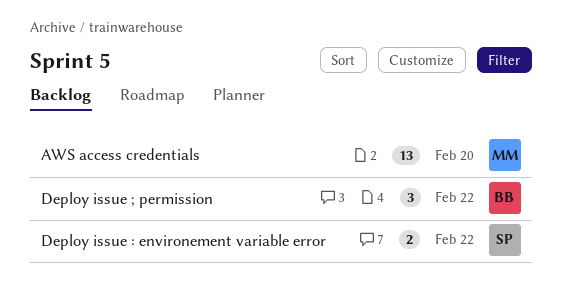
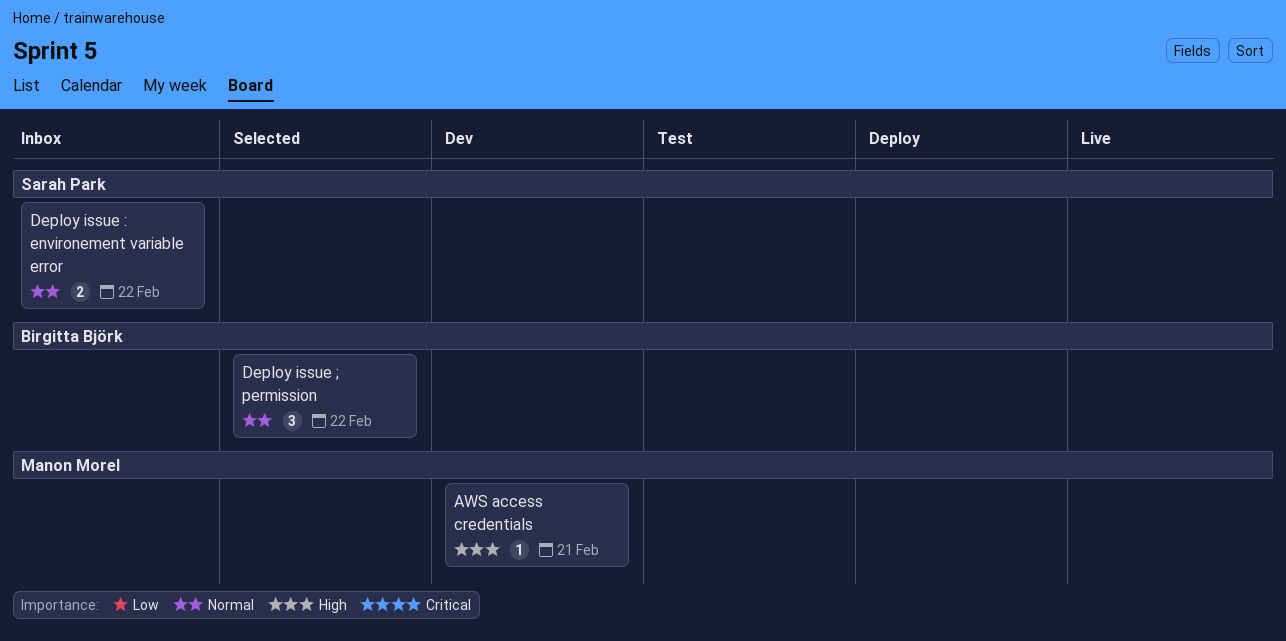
AWS access credentials, estimate: 13 -> 1
AWS access credentials, due: Feb 20 -> Feb 21

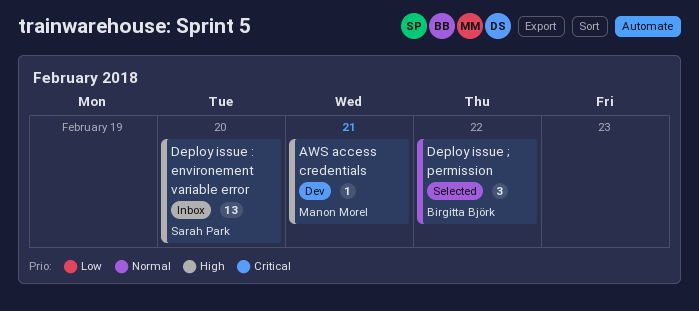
Deploy issue : environement variable error, priority: Normal -> High
Deploy issue : environement variable error, estimate: 2 -> 13
Deploy issue : environement variable error, due: Feb 22 -> Feb 20

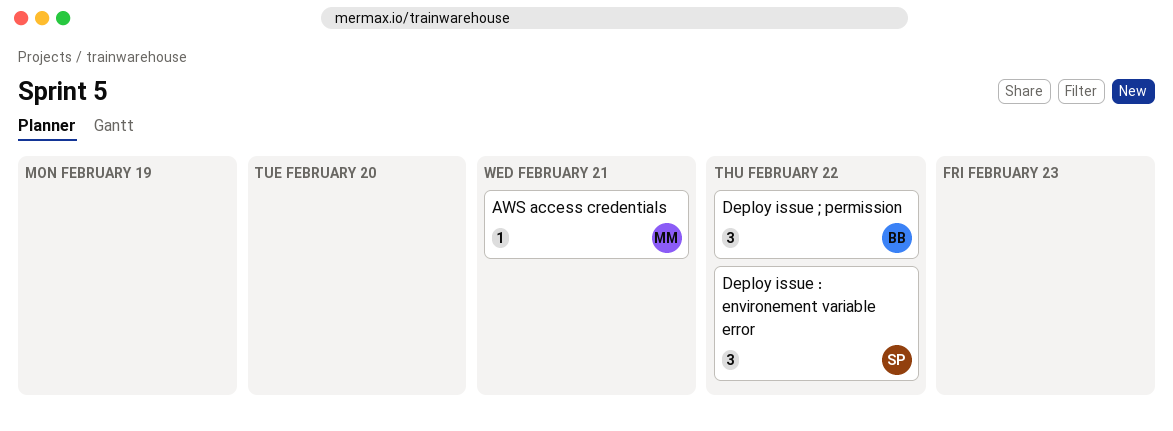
Deploy issue : environement variable error, estimate: 13 -> 3
Deploy issue : environement variable error, due: Feb 20 -> Feb 22

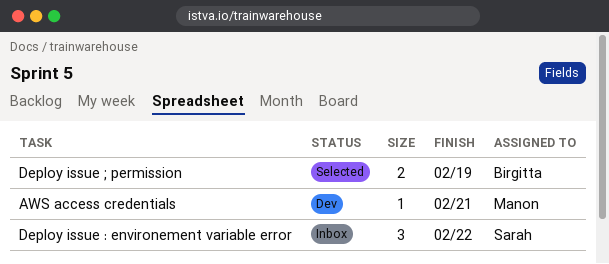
Deploy issue ; permission, estimate: 3 -> 2
Deploy issue ; permission, due: Feb 22 -> Feb 19

